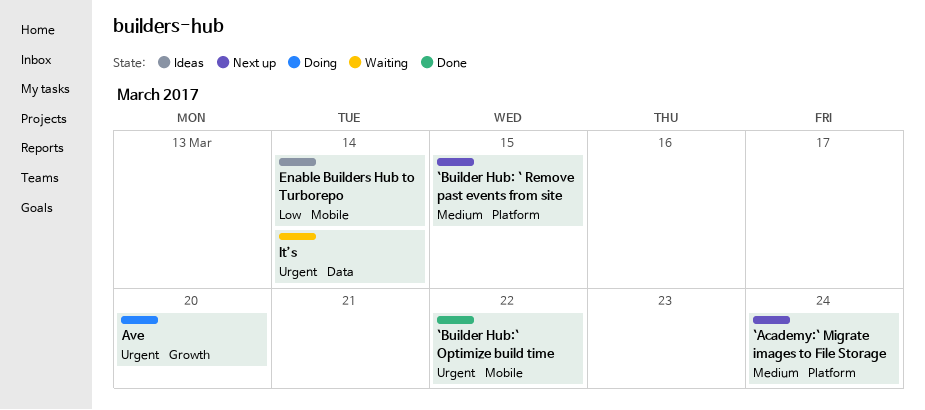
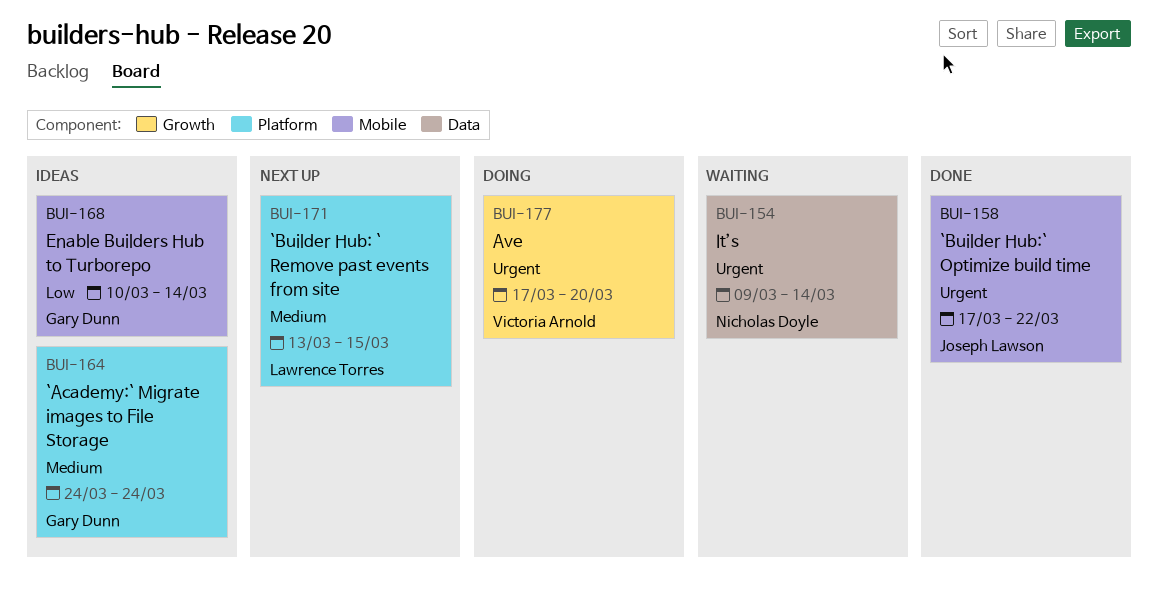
`Academy:` Migrate images to File Storage, status: Next up -> Ideas

